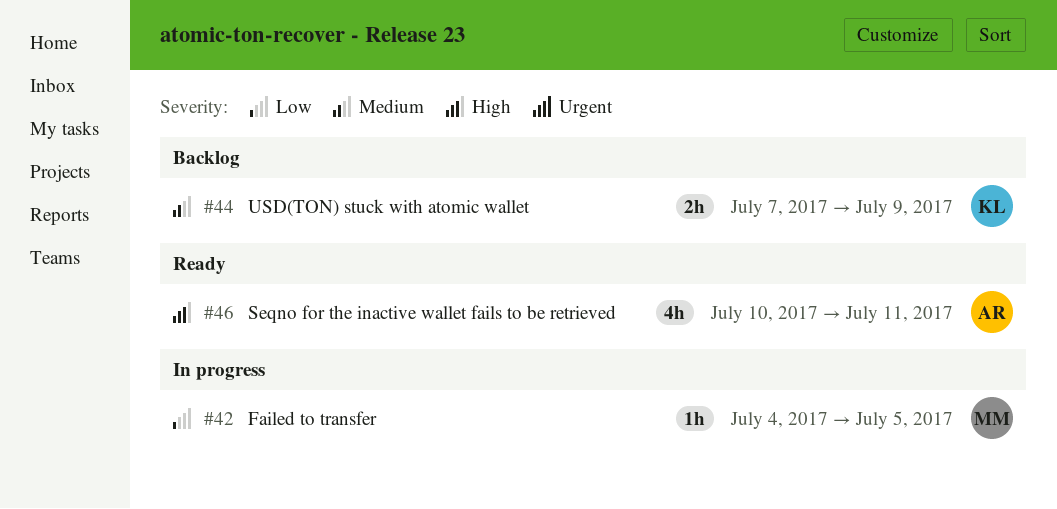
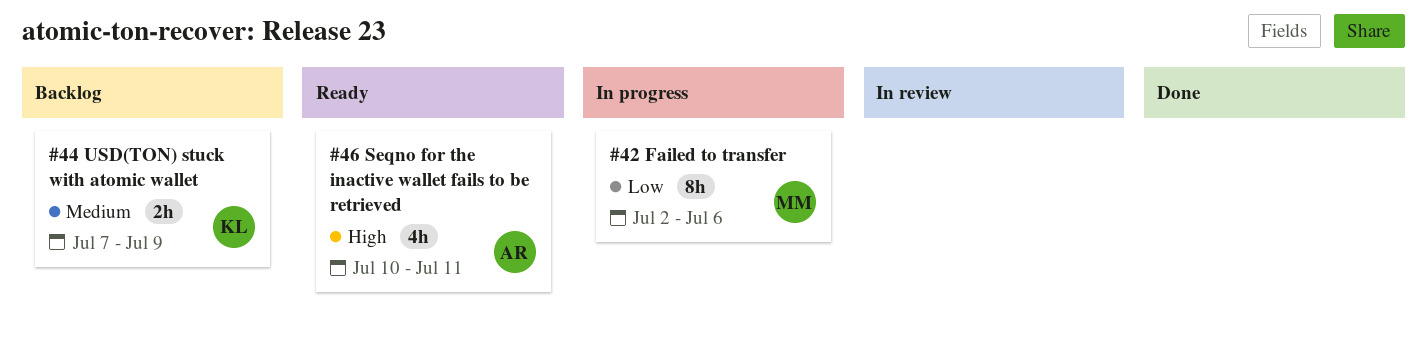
#42, estimate: 1h -> 8h
#42, start: Jul 4 -> Jul 2
#42, due: Jul 5 -> Jul 6

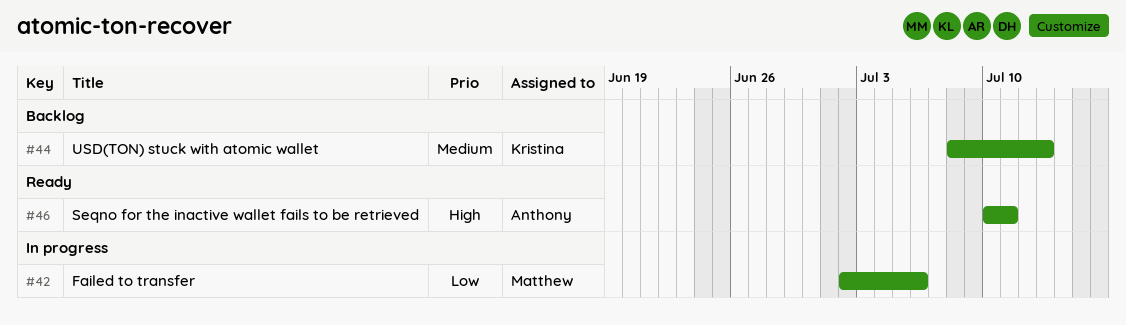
#44, start: Jul 7 -> Jul 8
#44, due: Jul 9 -> Jul 13

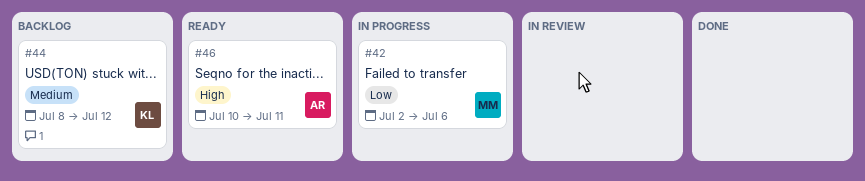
#44, due: Jul 13 -> Jul 12

